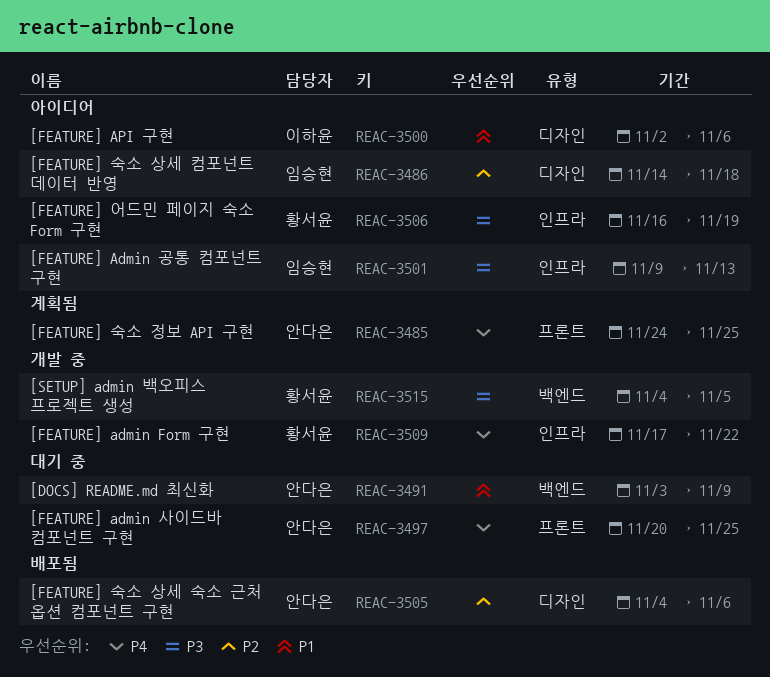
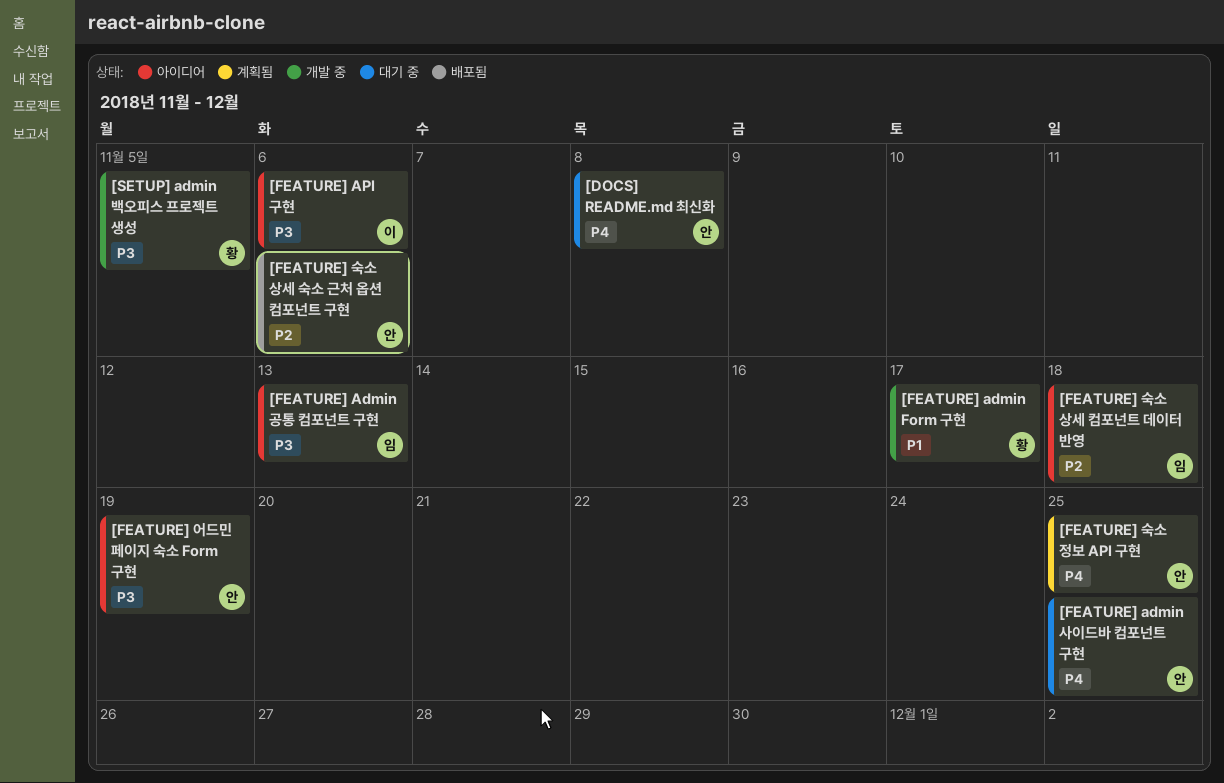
[DOCS] README.md 최신화, priority: P1 -> P4
[DOCS] README.md 최신화, due: Nov 9 -> Nov 8
[FEATURE] admin Form 구현, priority: P4 -> P1
[FEATURE] admin Form 구현, due: Nov 22 -> Nov 17
[FEATURE] API 구현, priority: P1 -> P3
[FEATURE] 어드민 페이지 숙소 Form 구현, owner: 황서윤 -> 안다은

